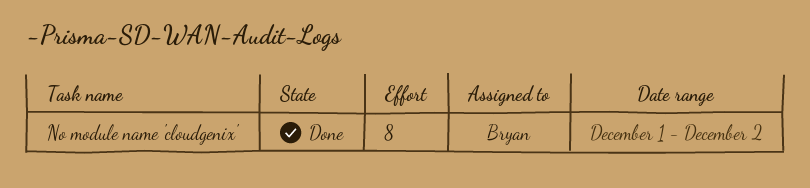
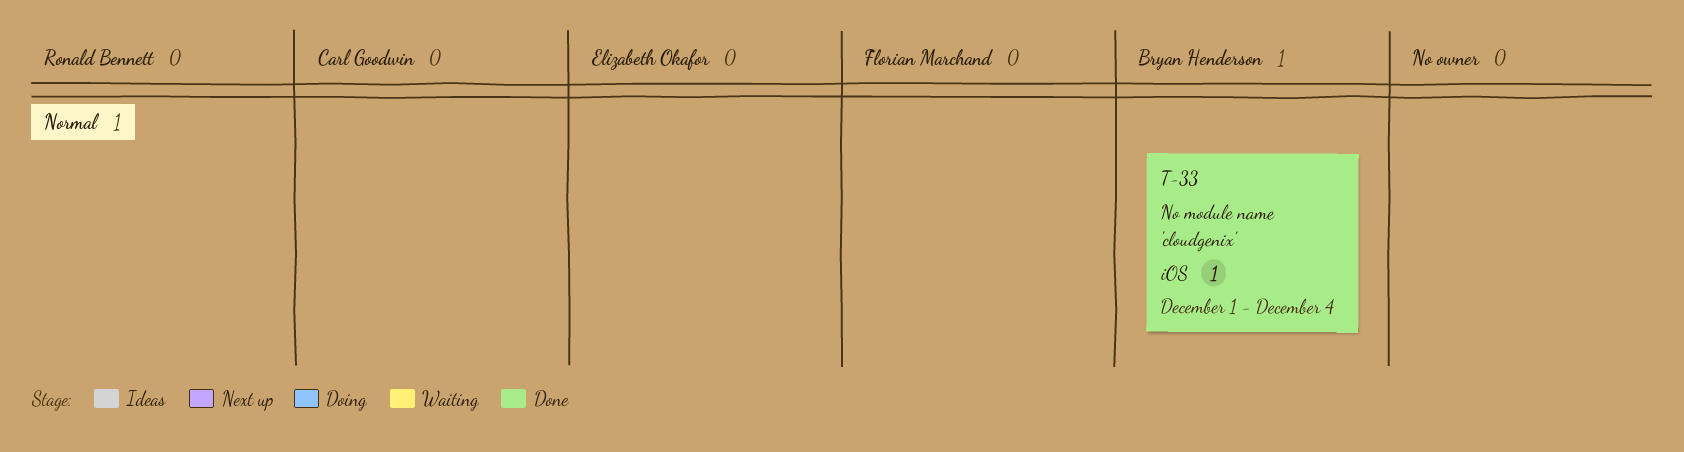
No module name 'cloudgenix', estimate: 8 -> 1
No module name 'cloudgenix', due: Dec 2 -> Dec 4

